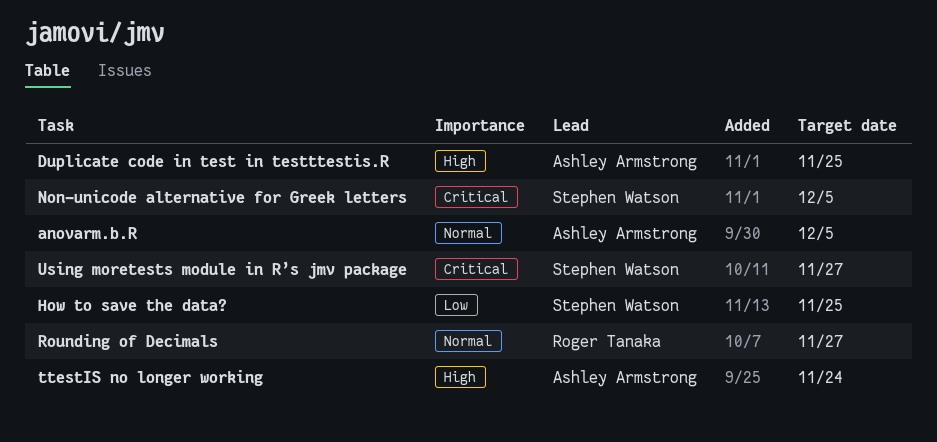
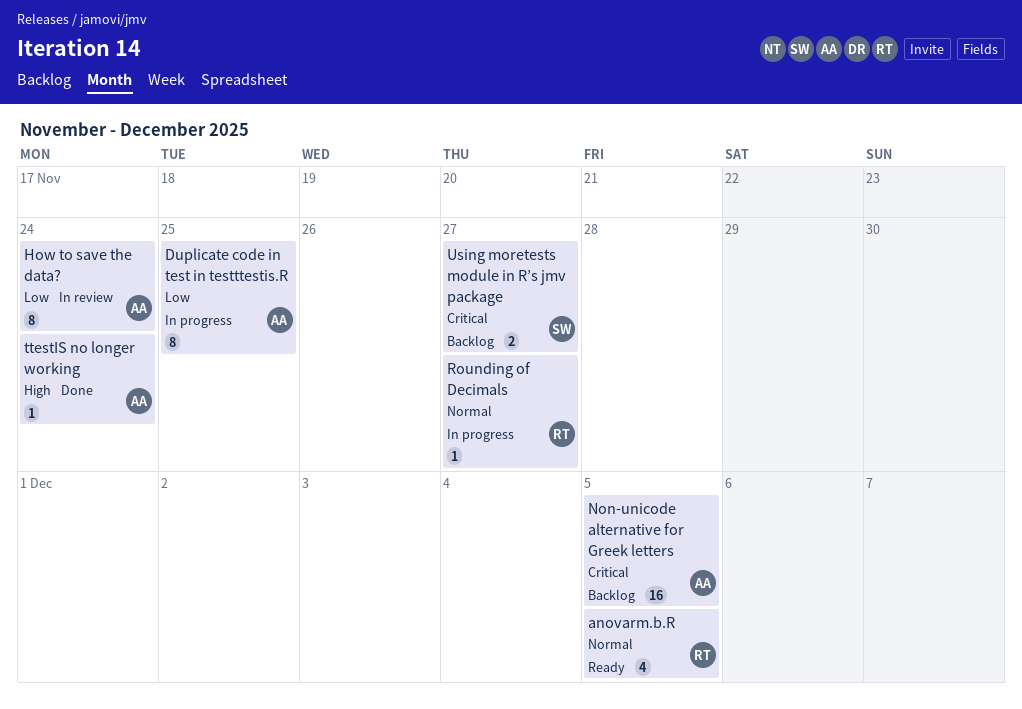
anovarm.b.R, owner: Ashley Armstrong -> Roger Tanaka
Duplicate code in test in testttestis.R, priority: High -> Low
How to save the data?, owner: Stephen Watson -> Ashley Armstrong
How to save the data?, due: Nov 25 -> Nov 24
Non-unicode alternative for Greek letters, owner: Stephen Watson -> Ashley Armstrong

